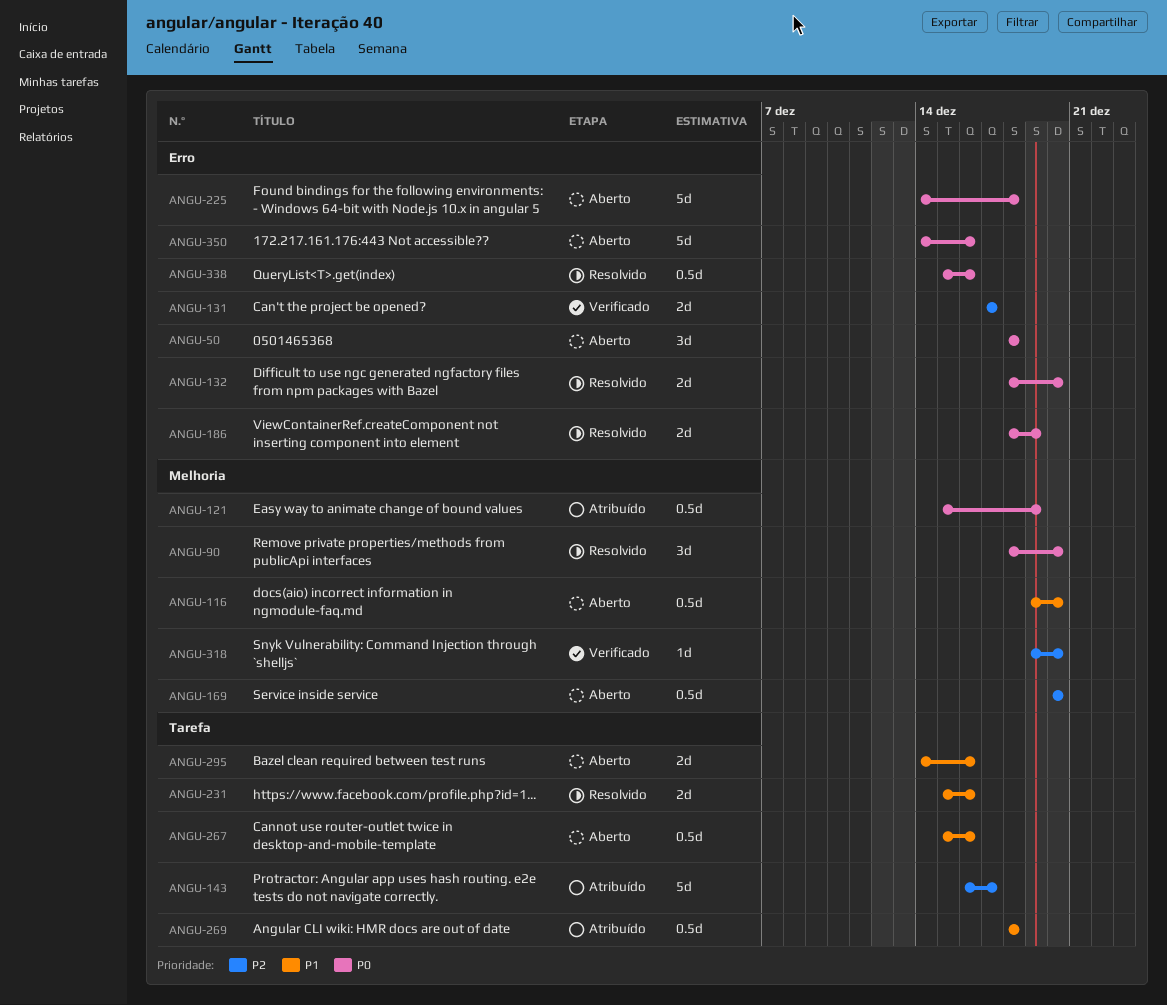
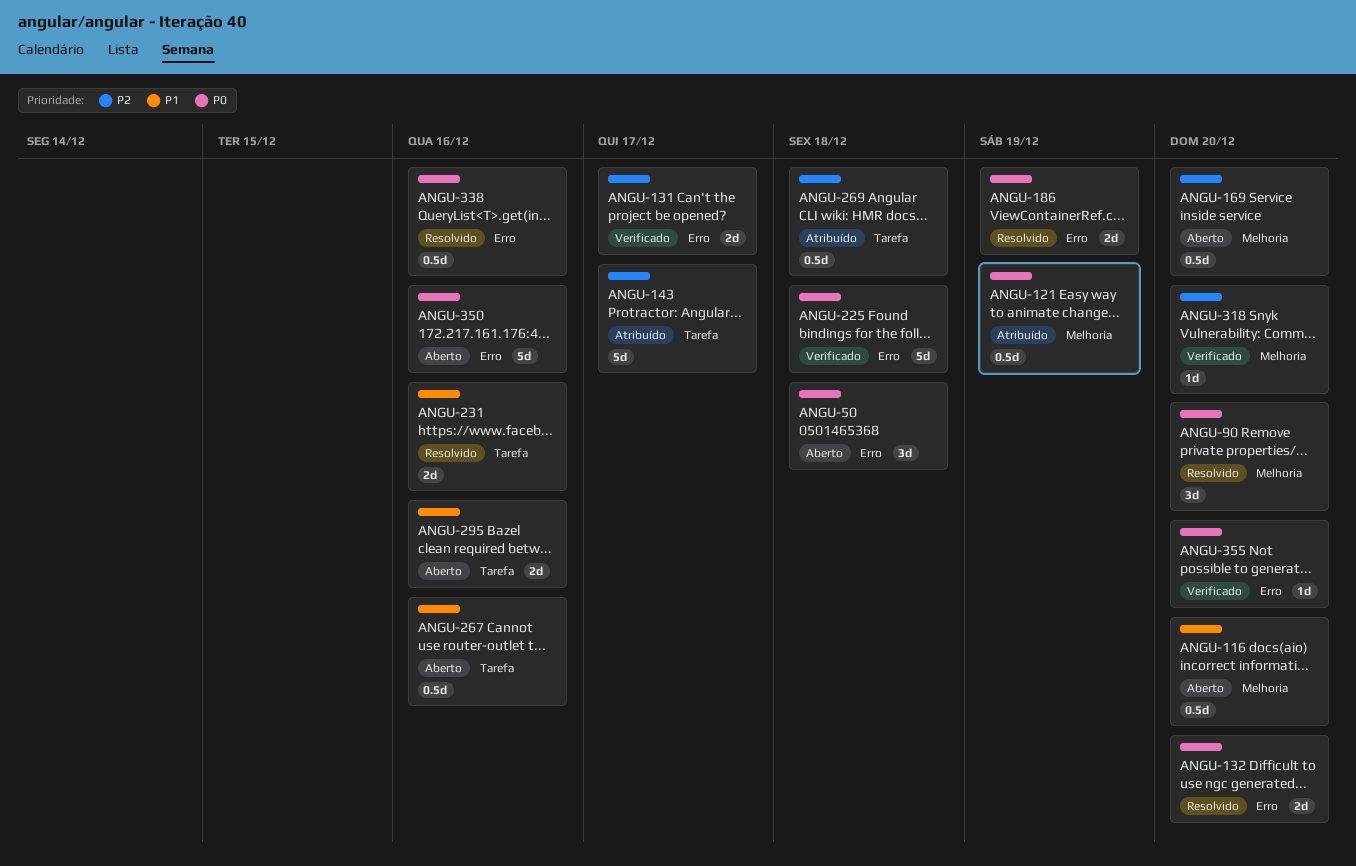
ANGU-225, status: Aberto -> Verificado
ANGU-269, priority: P1 -> P2
ANGU-355: none -> present

